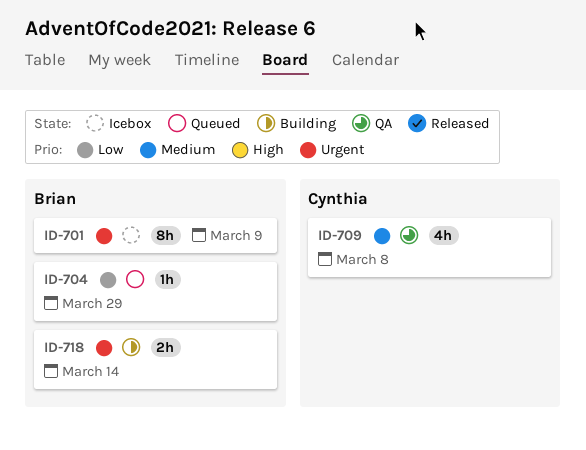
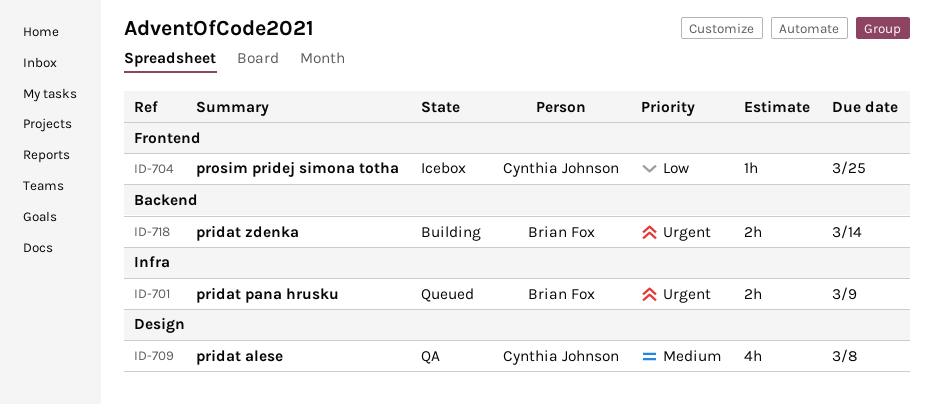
ID-701, status: Icebox -> Queued
ID-701, estimate: 8h -> 2h
ID-704, status: Queued -> Icebox
ID-704, owner: Brian Fox -> Cynthia Johnson
ID-704, due: Mar 29 -> Mar 25

